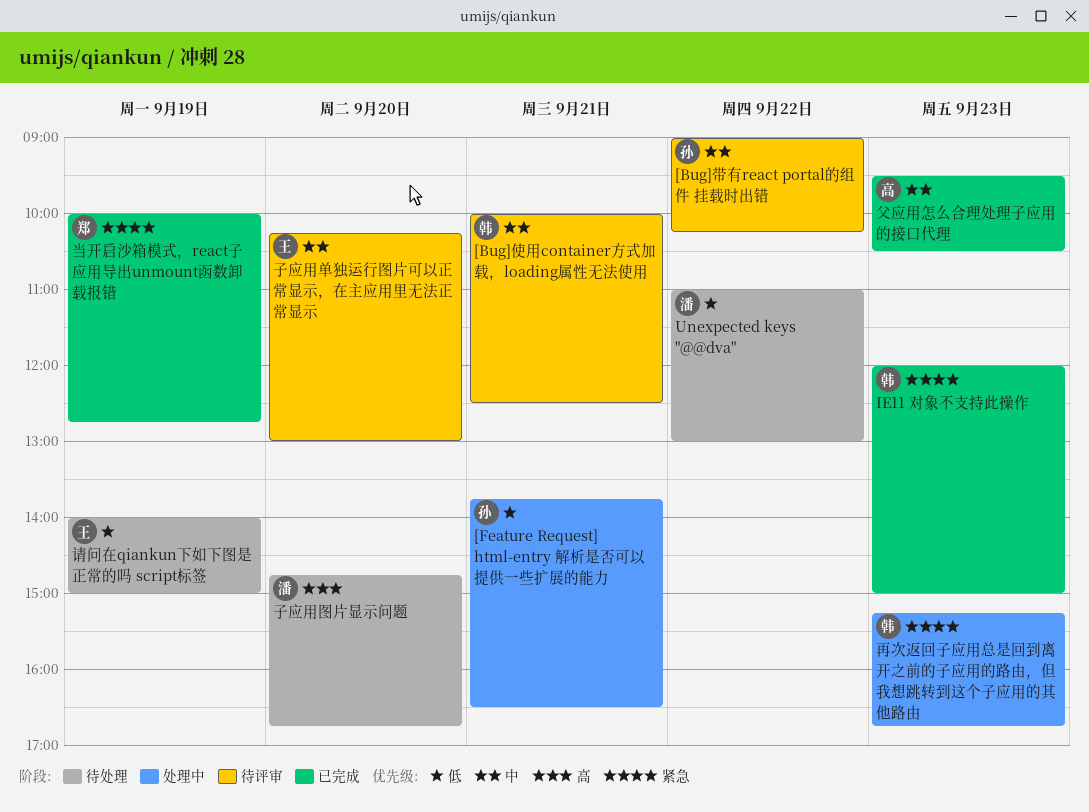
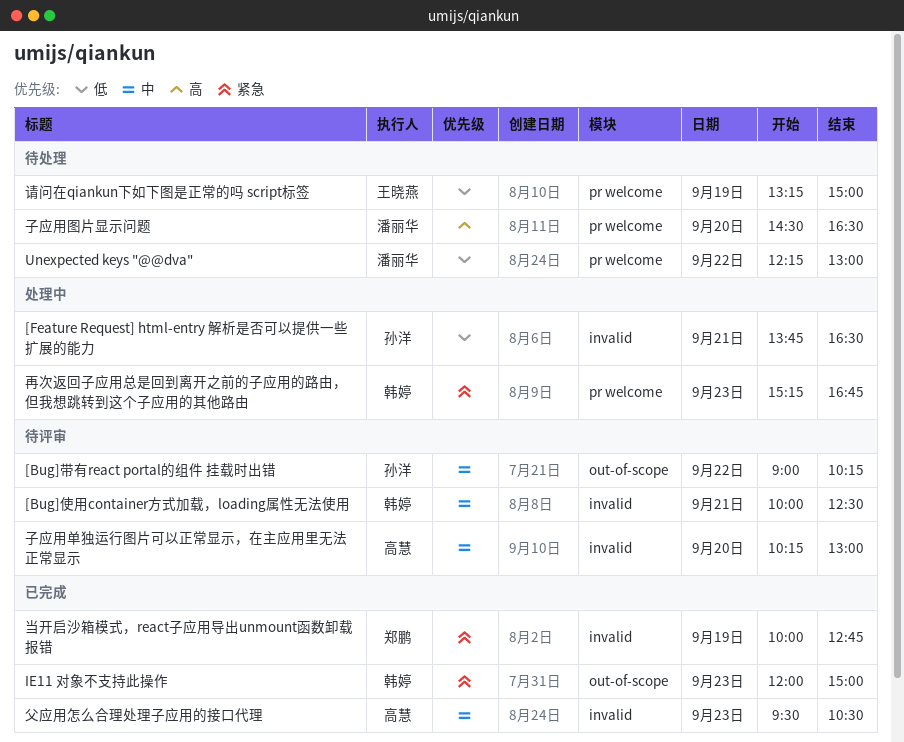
Unexpected keys "@@dva", begins: 11:00 -> 12:15
子应用单独运行图片可以正常显示，在主应用里无法正常显示, owner: 王晓燕 -> 高慧
子应用图片显示问题, begins: 14:45 -> 14:30
子应用图片显示问题, ends: 16:45 -> 16:30
请问在qiankun下如下图是正常的吗 script标签, begins: 14:00 -> 13:15

